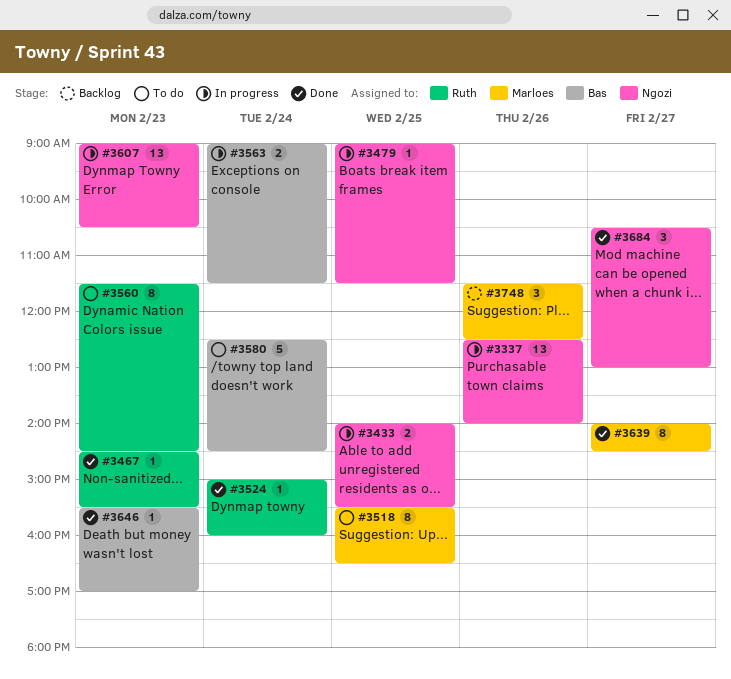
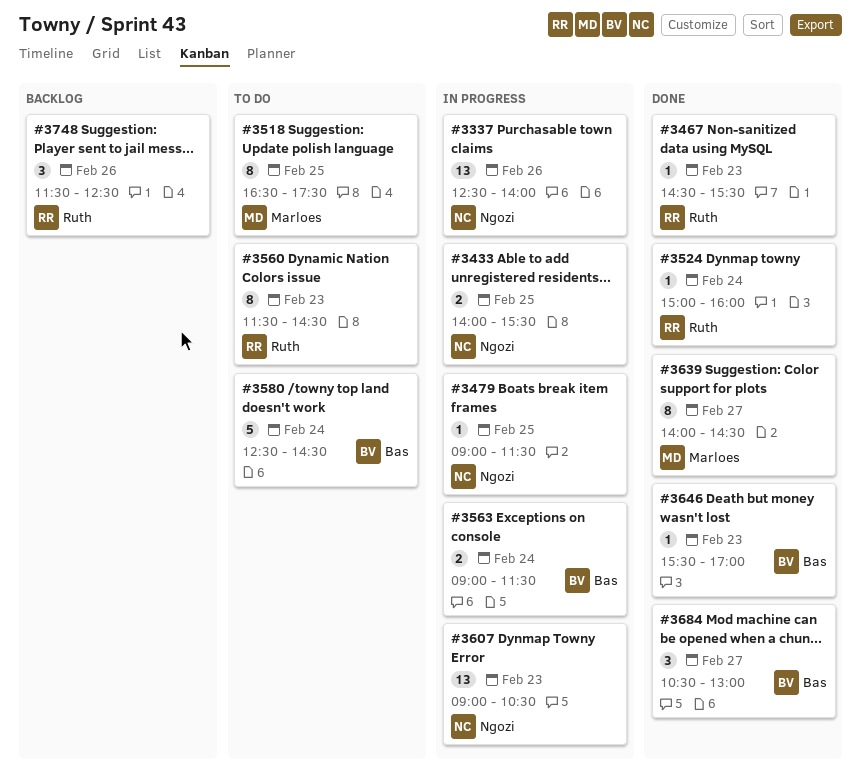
#3518, begins: 15:30 -> 16:30
#3518, ends: 16:30 -> 17:30
#3684, owner: Ngozi -> Bas
#3748, owner: Marloes -> Ruth

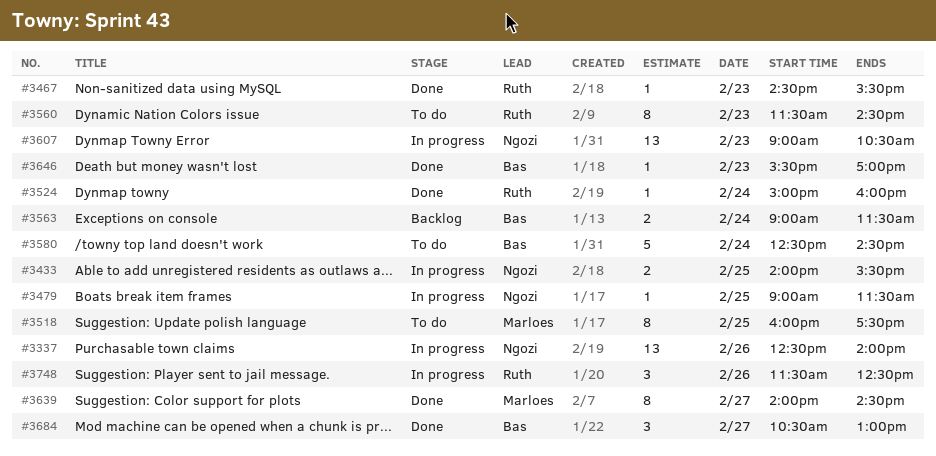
#3518, begins: 16:30 -> 16:00
#3563, status: In progress -> Backlog
#3748, status: Backlog -> In progress

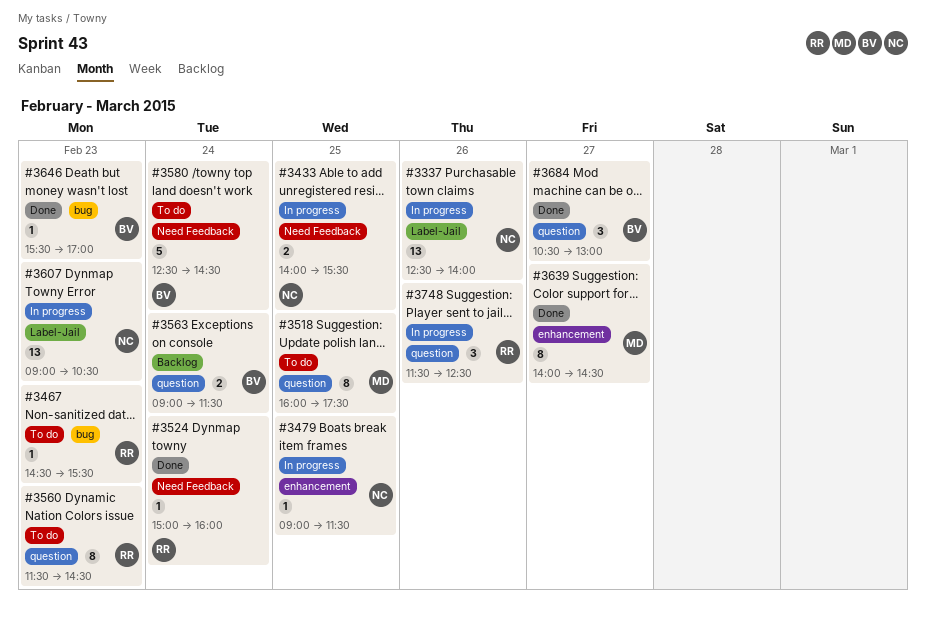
#3467, status: Done -> To do

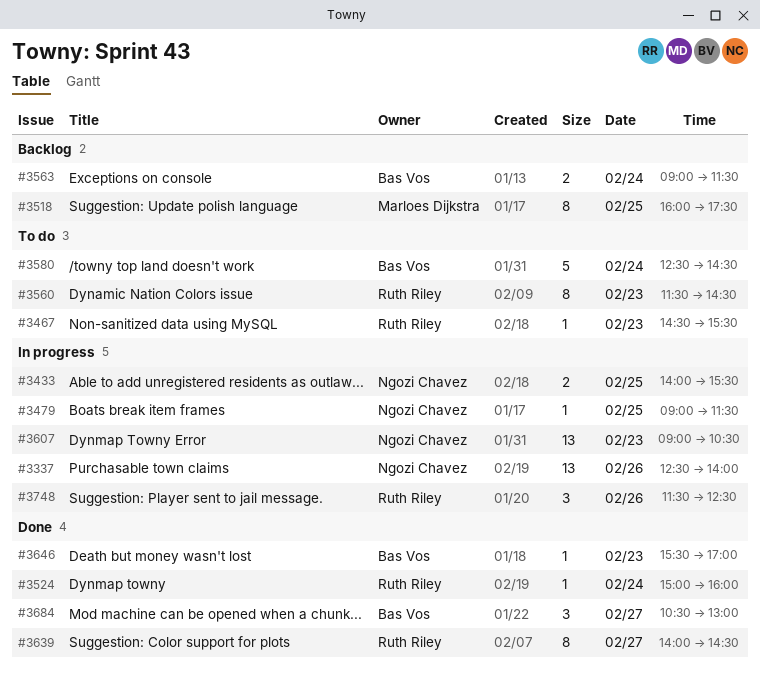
#3518, status: To do -> Backlog
#3639, owner: Marloes Dijkstra -> Ruth Riley

